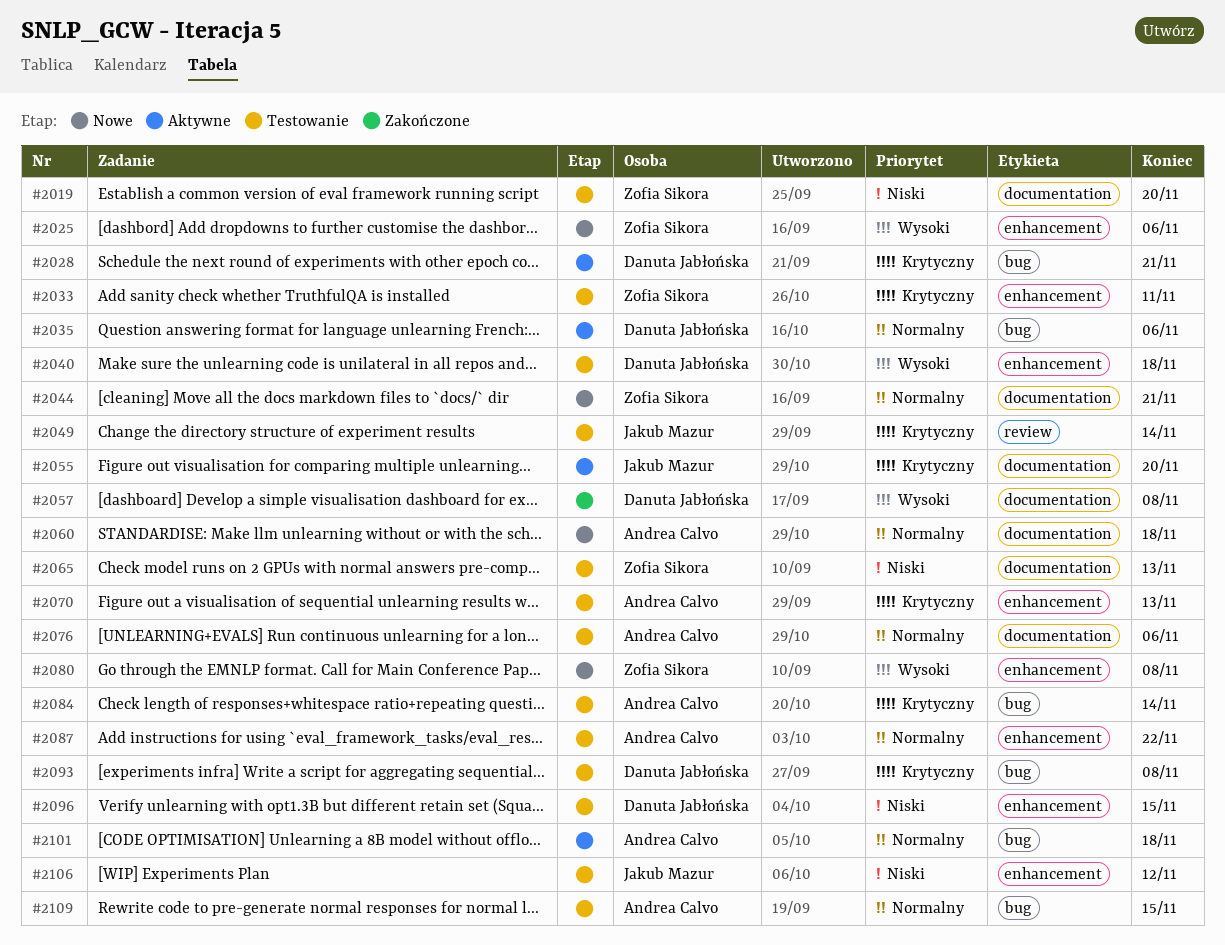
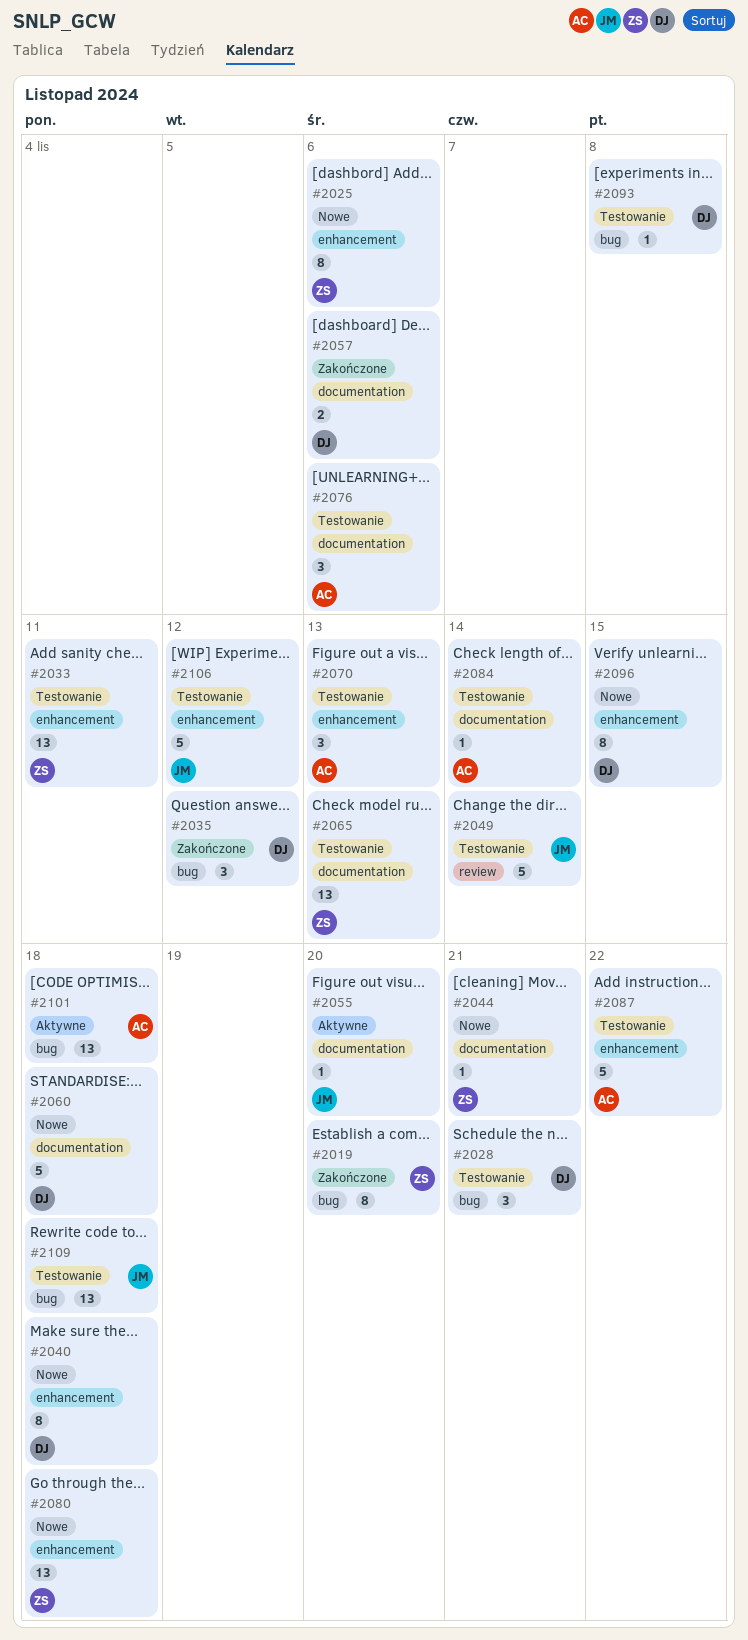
#2019, status: Testowanie -> Zakończone
#2019, label: documentation -> bug
#2028, status: Aktywne -> Testowanie
#2035, status: Aktywne -> Zakończone
#2035, due: Nov 6 -> Nov 12
#2040, status: Testowanie -> Nowe
#2057, due: Nov 8 -> Nov 6
#2060, owner: Andrea Calvo -> Danuta Jabłońska
#2080, due: Nov 8 -> Nov 18
#2084, label: bug -> documentation
#2096, status: Testowanie -> Nowe
#2109, owner: Andrea Calvo -> Jakub Mazur
#2109, due: Nov 15 -> Nov 18

